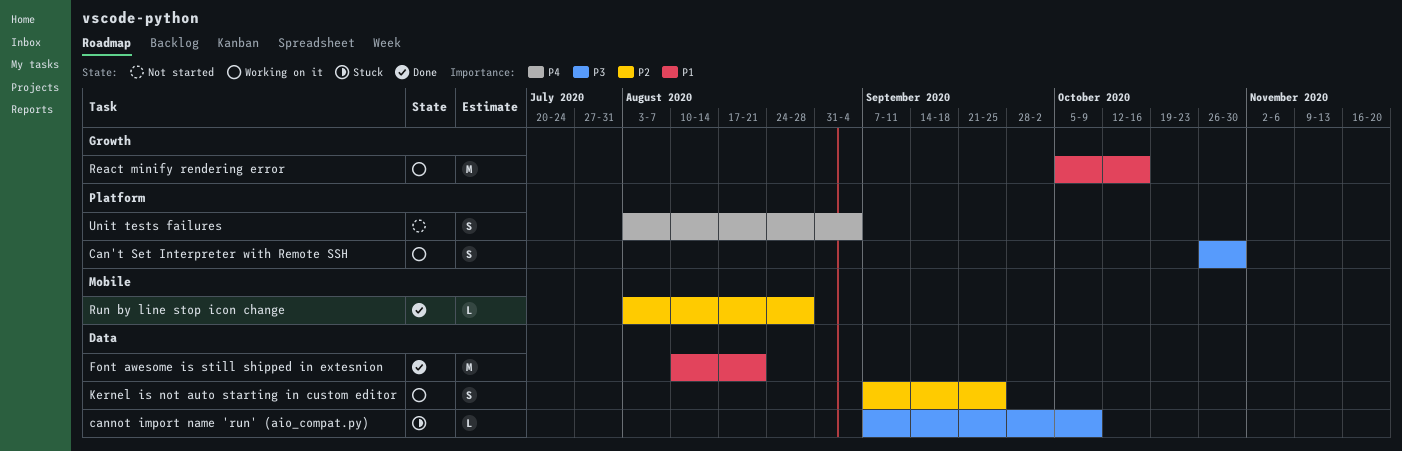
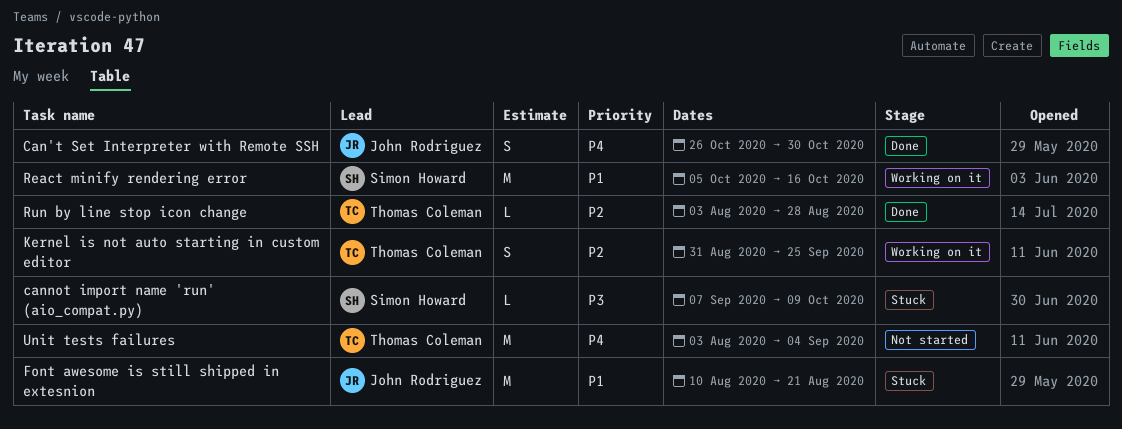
Can't Set Interpreter with Remote SSH, status: Working on it -> Done
Can't Set Interpreter with Remote SSH, priority: P3 -> P4
Font awesome is still shipped in extesnion, status: Done -> Stuck
Kernel is not auto starting in custom editor, start: Sep 7 -> Aug 31
Unit tests failures, estimate: S -> M

